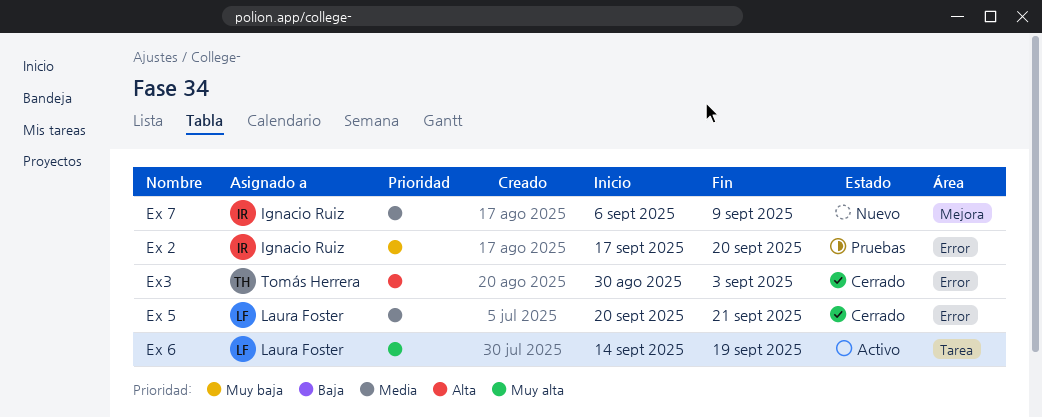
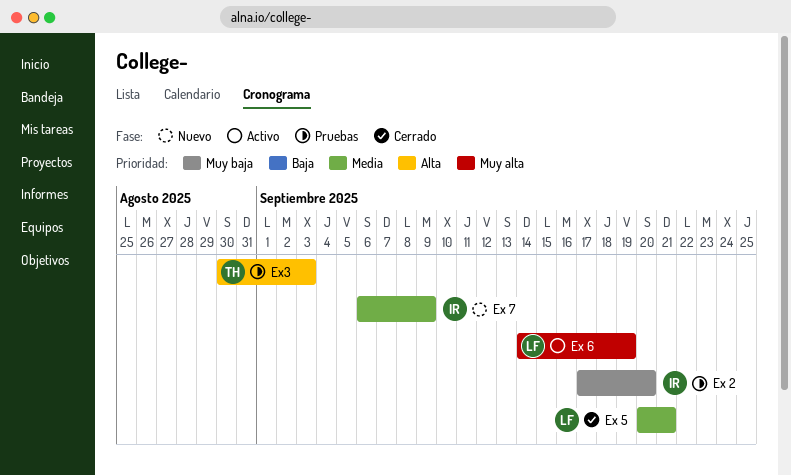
Ex3, status: Cerrado -> Pruebas

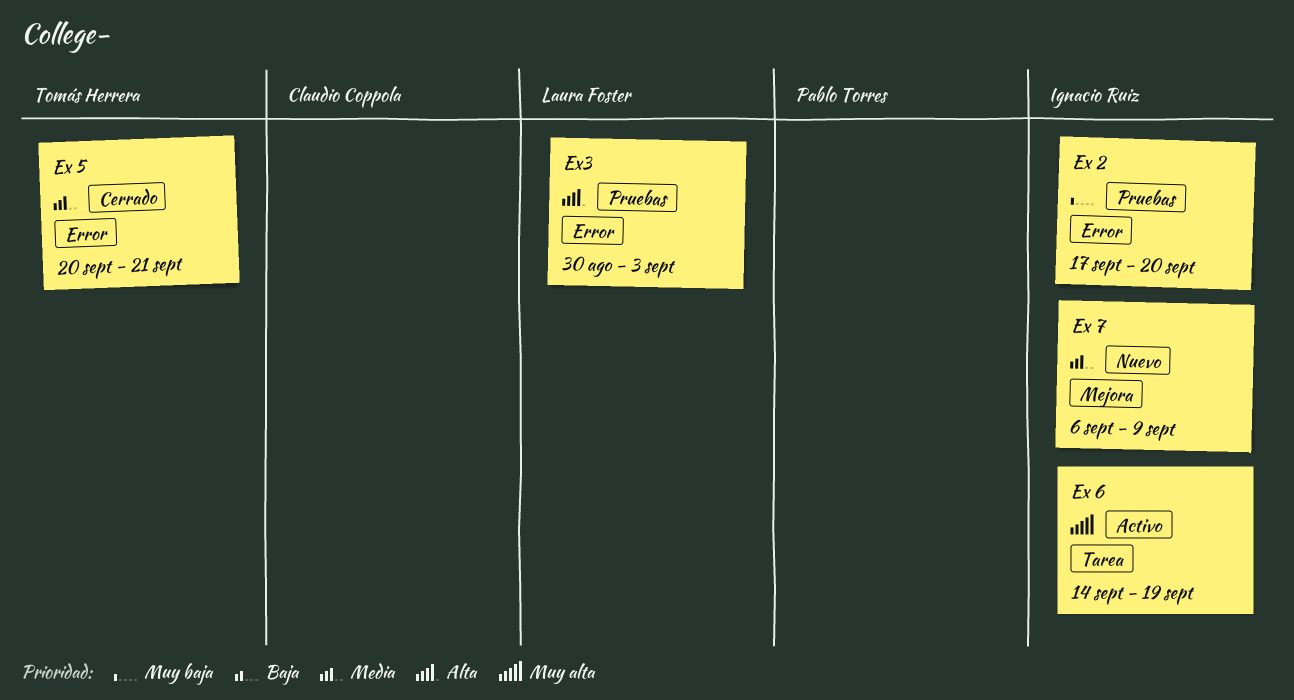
Ex 5, owner: Laura Foster -> Tomás Herrera
Ex 6, owner: Laura Foster -> Ignacio Ruiz
Ex3, owner: Tomás Herrera -> Laura Foster

